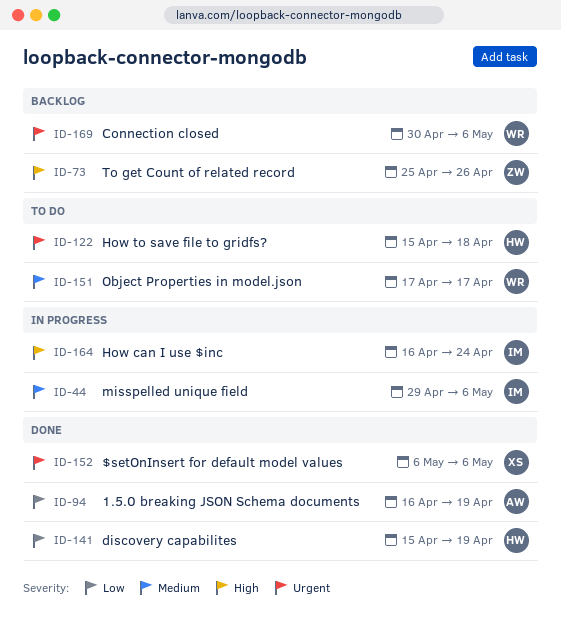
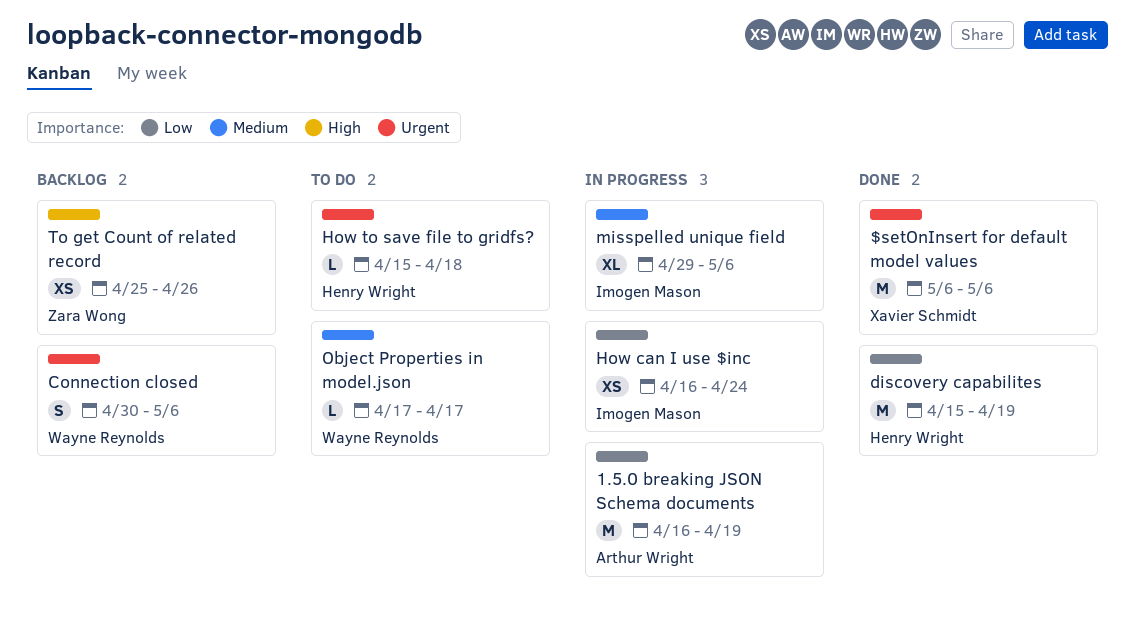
1.5.0 breaking JSON Schema documents, status: Done -> In progress
How can I use $inc, priority: High -> Low

